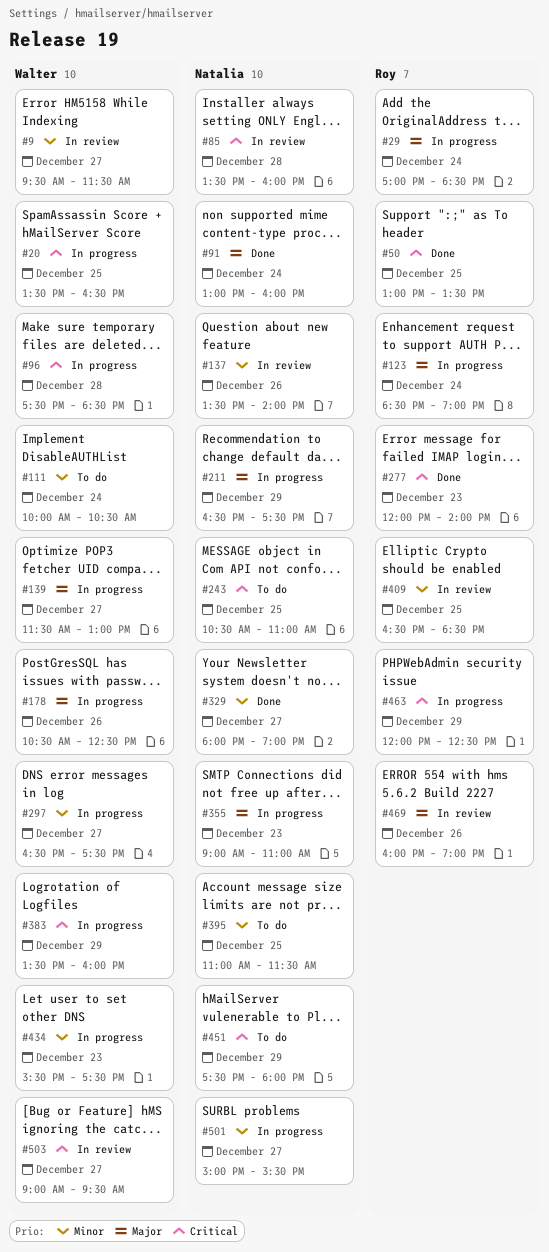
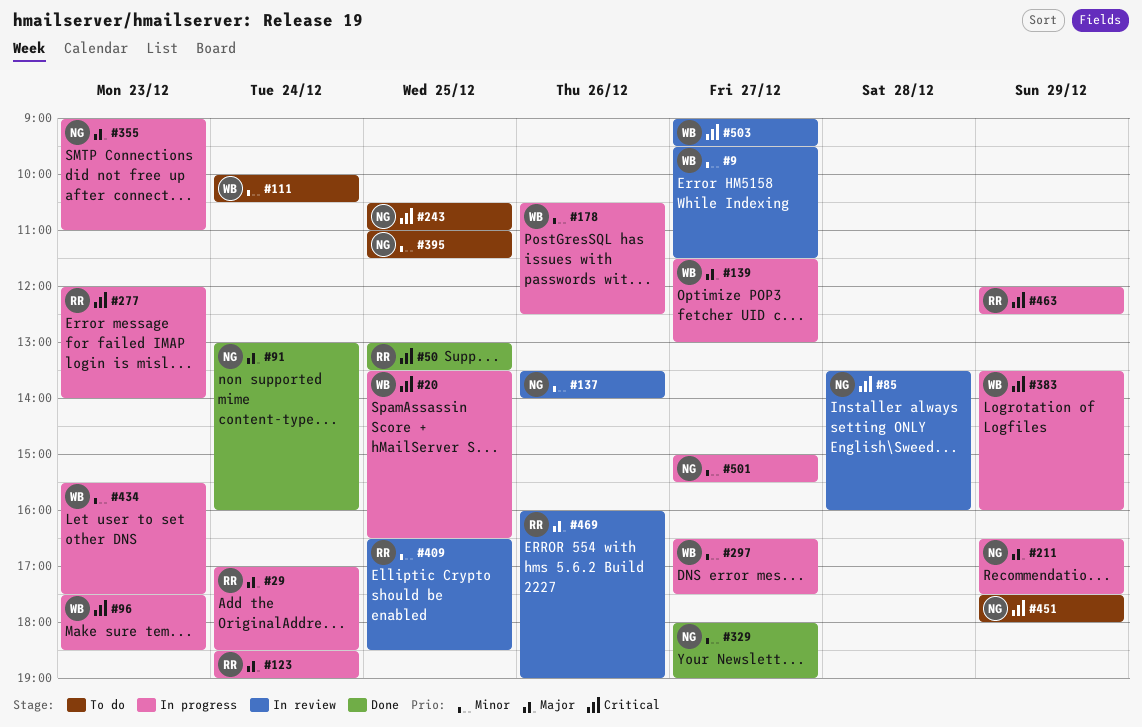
#96, day: Dec 28 -> Dec 23
#178, priority: Major -> Minor
#277, status: Done -> In progress

